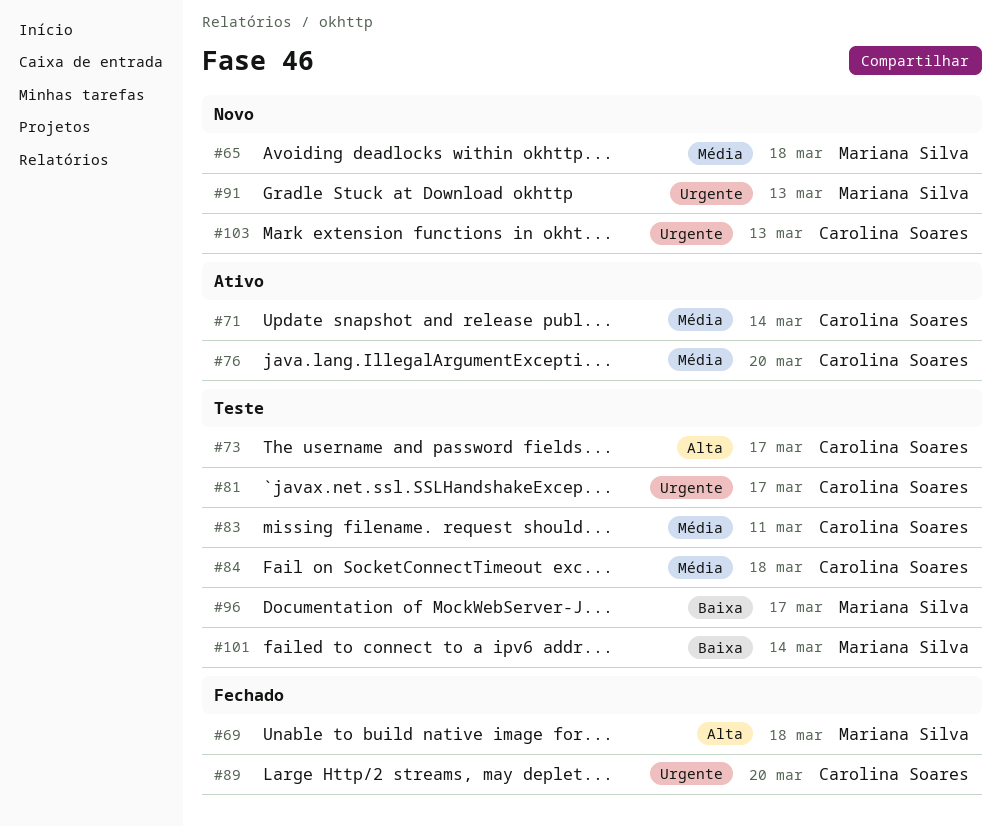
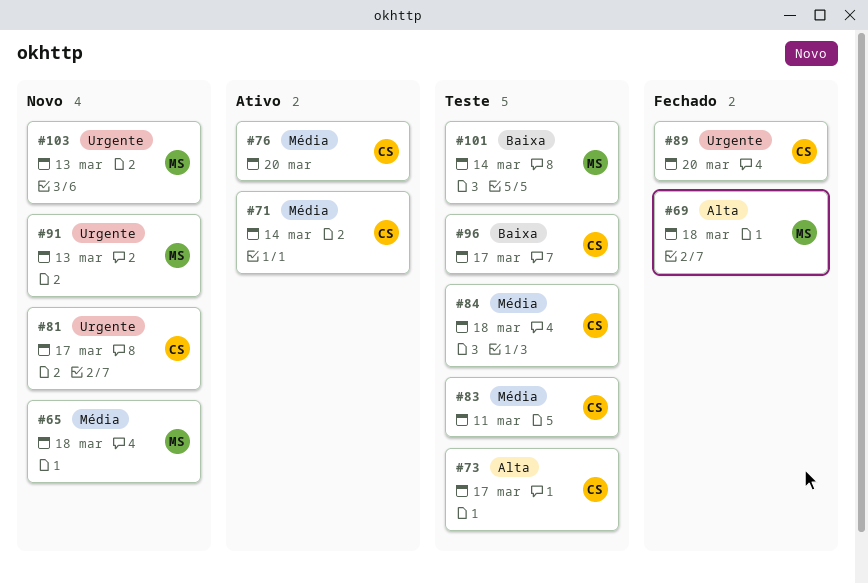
#81, status: Teste -> Novo
#96, owner: Mariana Silva -> Carolina Soares
#103, owner: Carolina Soares -> Mariana Silva

